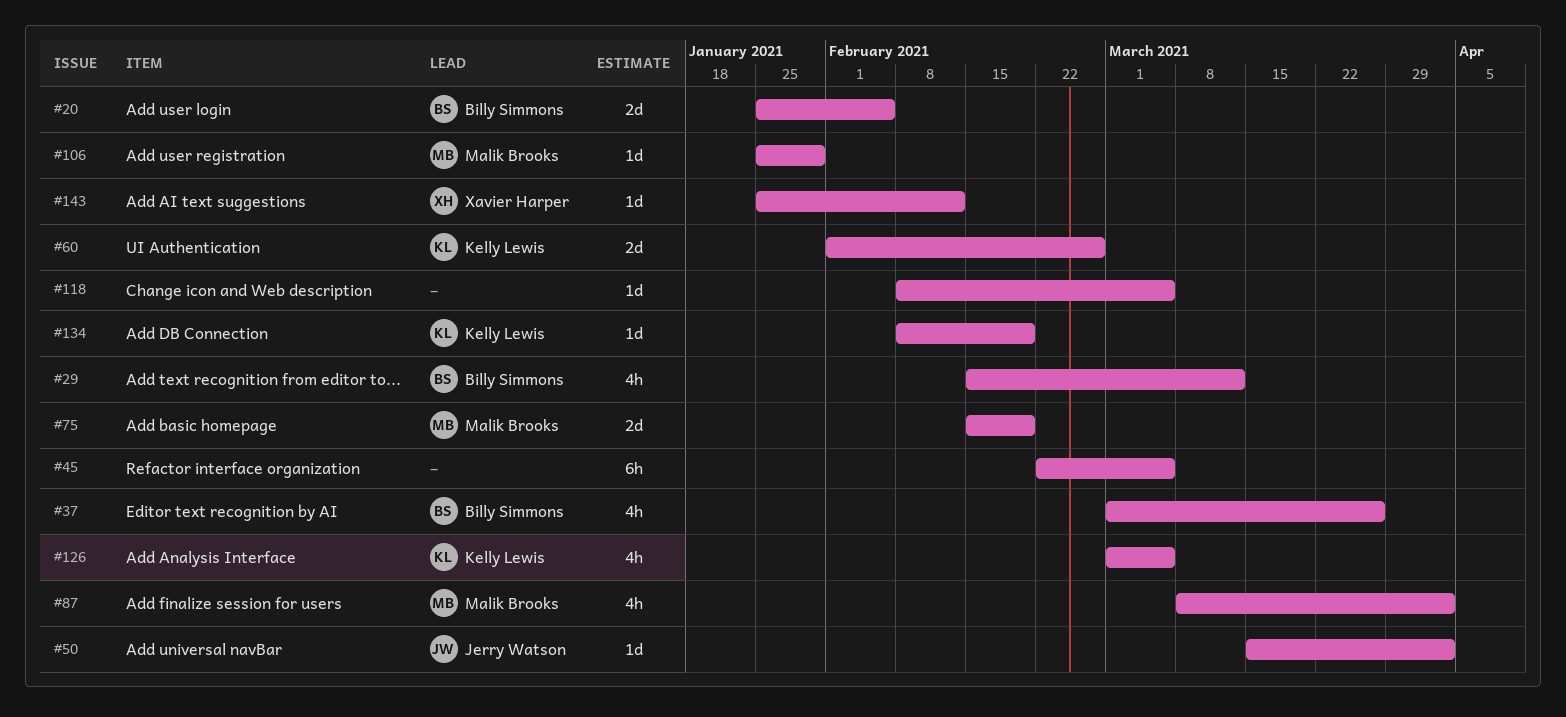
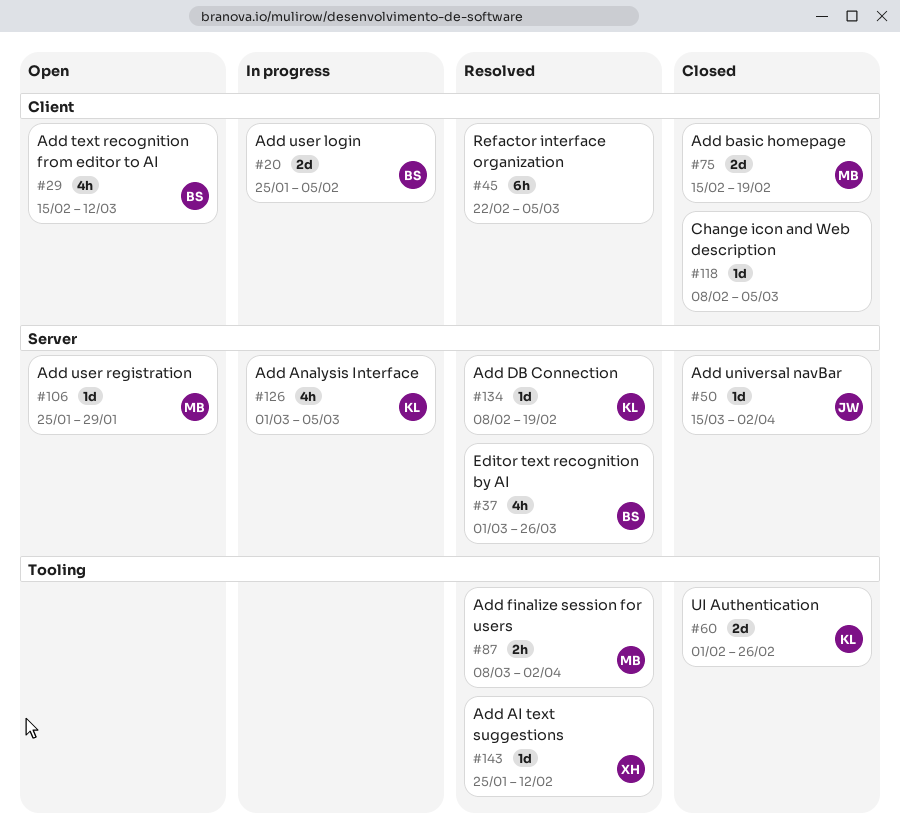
#87, estimate: 4h -> 2h

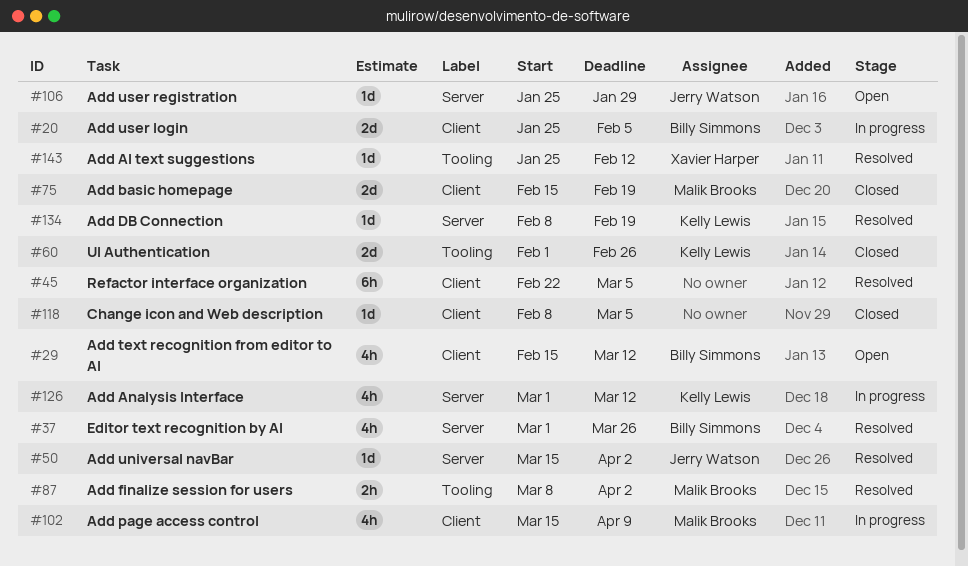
#50, status: Closed -> Resolved
#102: none -> present
#106, owner: Malik Brooks -> Jerry Watson
#126, due: Mar 5 -> Mar 12

